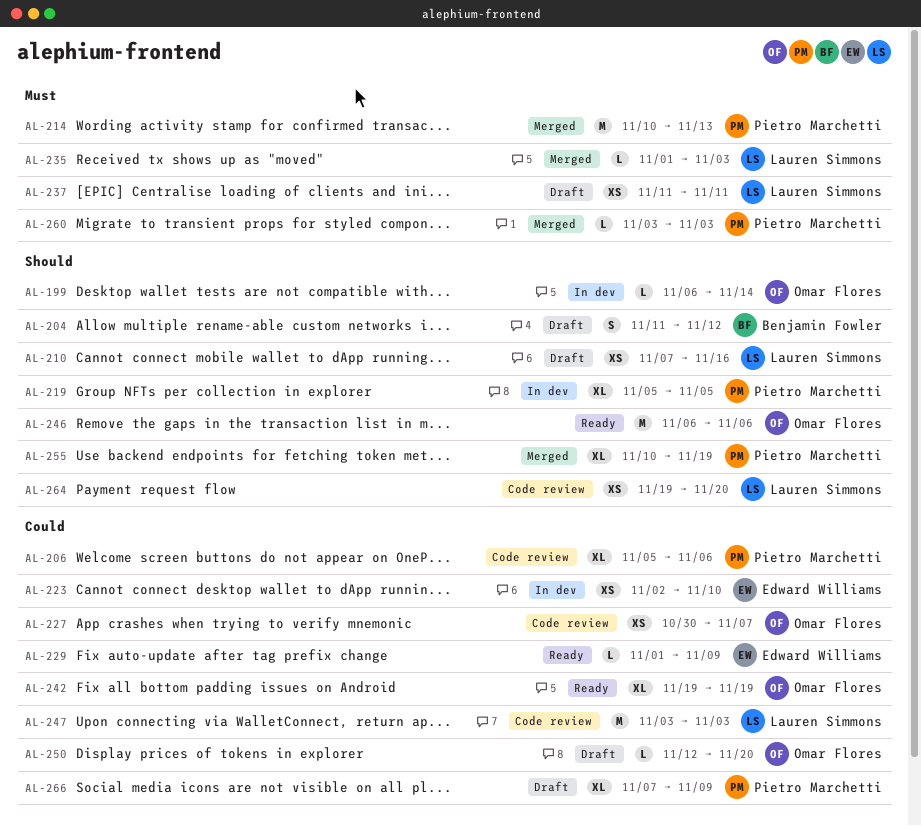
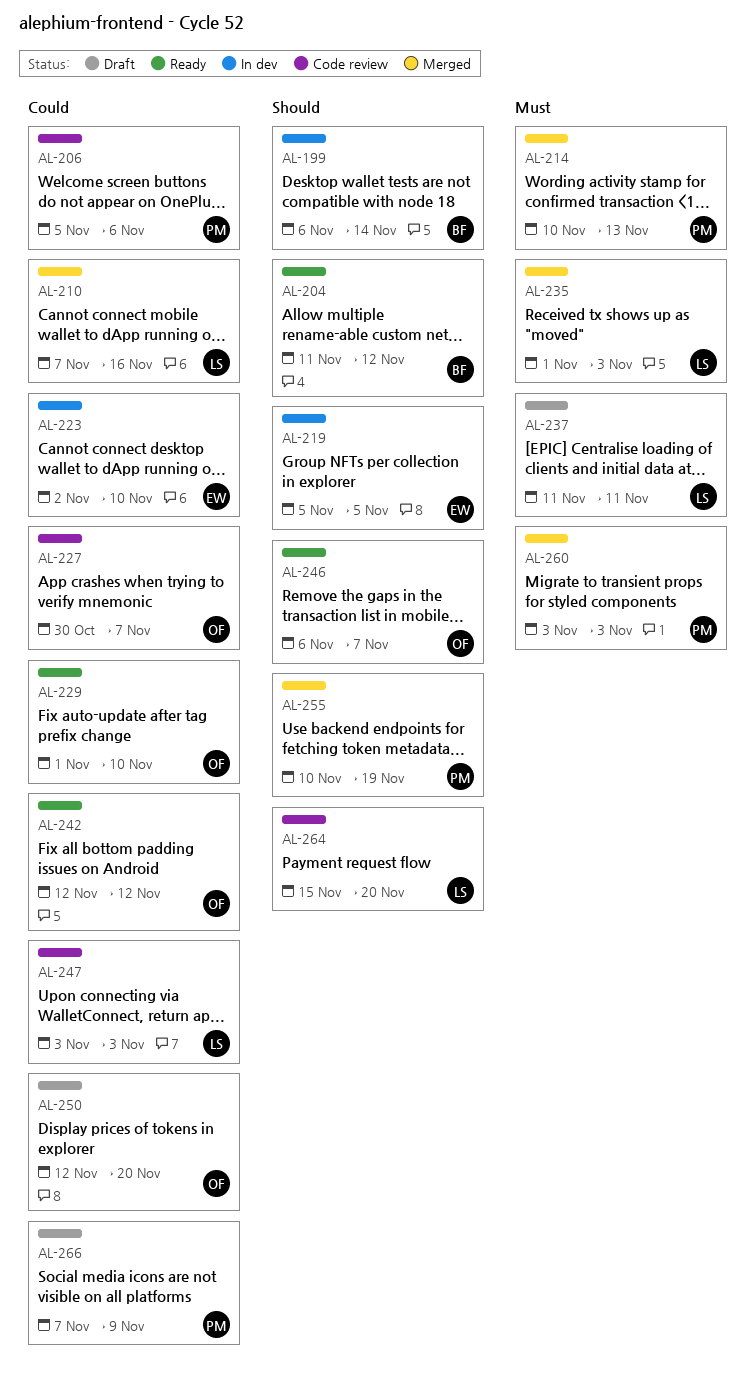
AL-199, owner: Omar Flores -> Benjamin Fowler
AL-204, status: Draft -> Ready
AL-210, status: Draft -> Merged
AL-210, priority: Should -> Could
AL-219, owner: Pietro Marchetti -> Edward Williams
AL-229, owner: Edward Williams -> Omar Flores
AL-229, due: Nov 9 -> Nov 10
AL-242, start: Nov 19 -> Nov 12
AL-242, due: Nov 19 -> Nov 12
AL-246, due: Nov 6 -> Nov 7
AL-264, start: Nov 19 -> Nov 15

